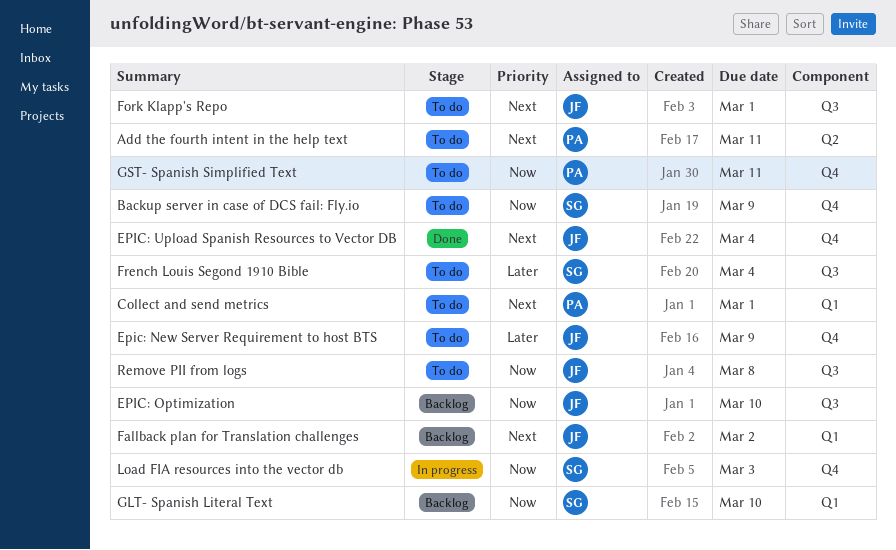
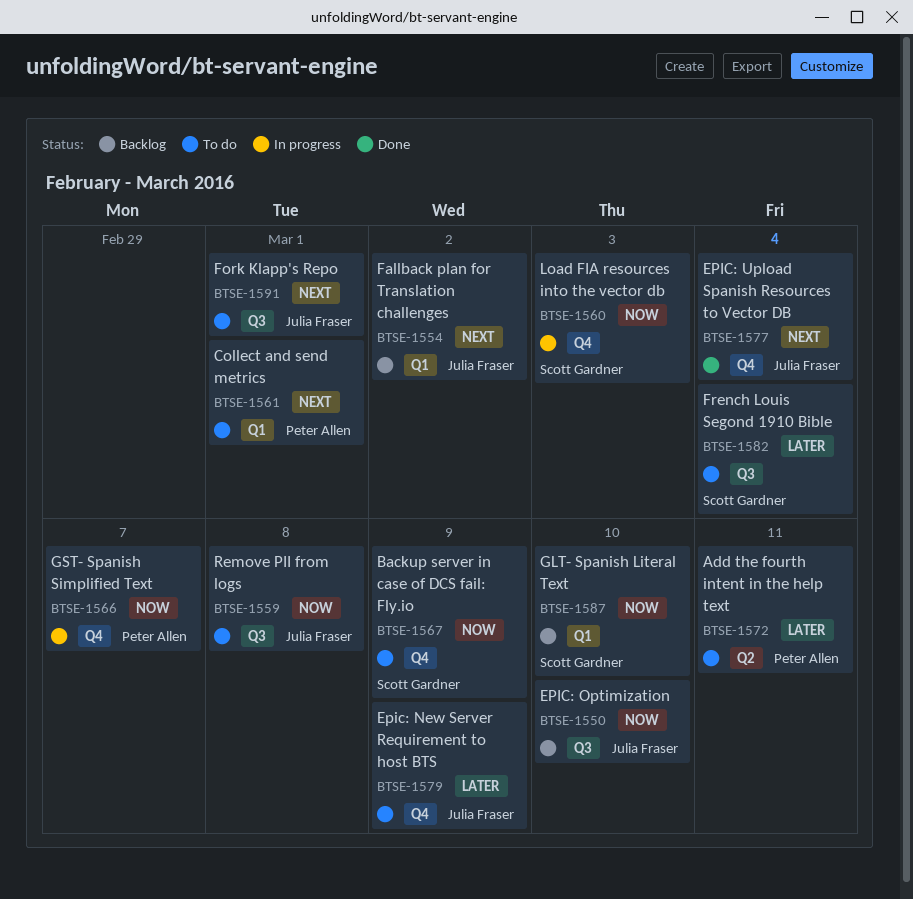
Add the fourth intent in the help text, priority: Next -> Later
GST- Spanish Simplified Text, status: To do -> In progress
GST- Spanish Simplified Text, due: Mar 11 -> Mar 7

